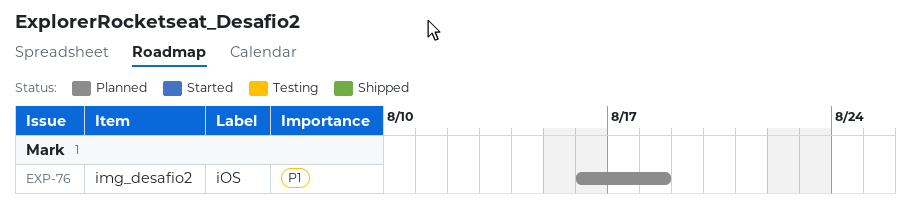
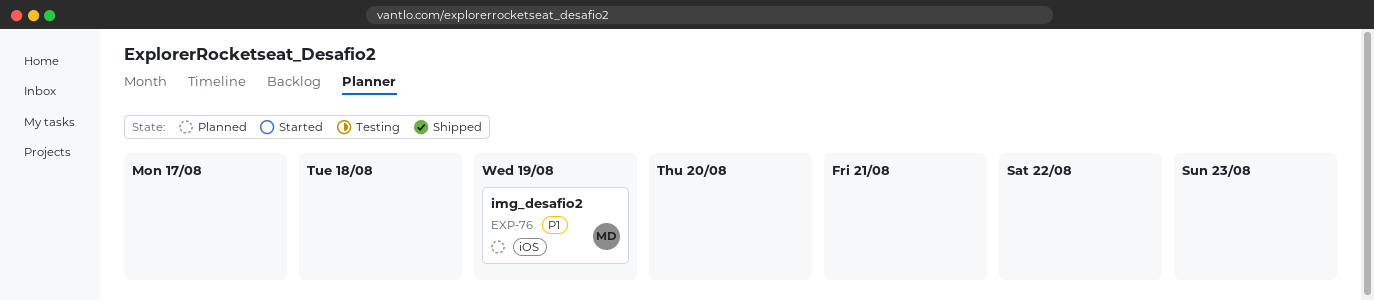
EXP-76, due: Aug 18 -> Aug 19

